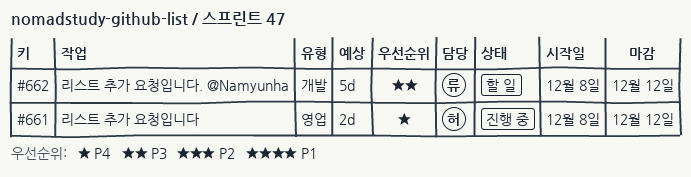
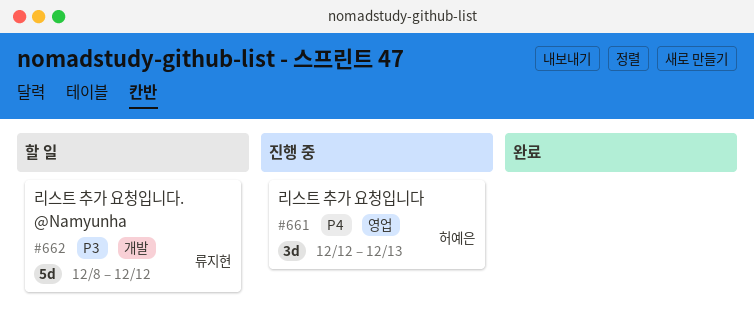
#661, estimate: 2d -> 3d
#661, start: Dec 8 -> Dec 12
#661, due: Dec 12 -> Dec 13

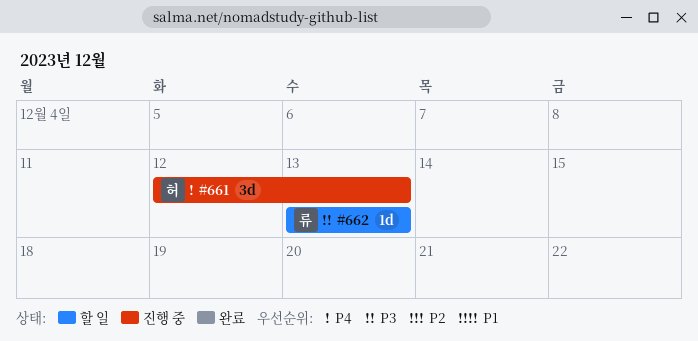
#662, estimate: 5d -> 1d
#662, start: Dec 8 -> Dec 13
#662, due: Dec 12 -> Dec 13

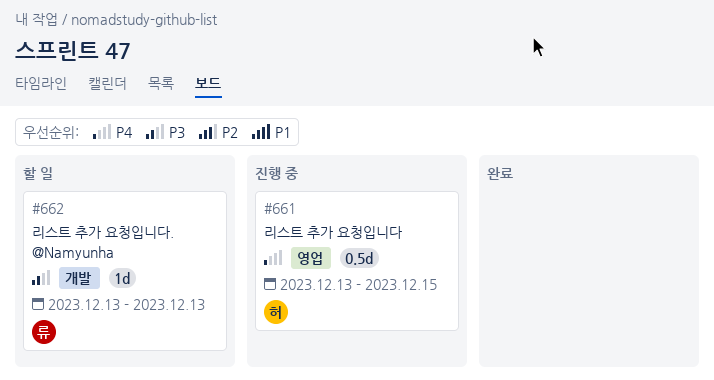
#661, estimate: 3d -> 0.5d
#661, start: Dec 12 -> Dec 13
#661, due: Dec 13 -> Dec 15

